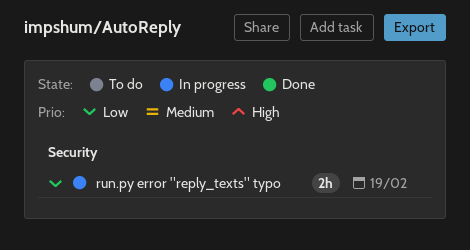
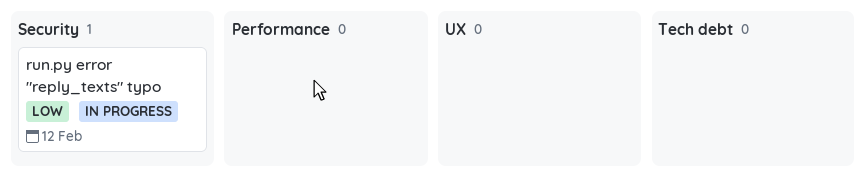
run.py error "reply_texts" typo, due: Feb 19 -> Feb 12

